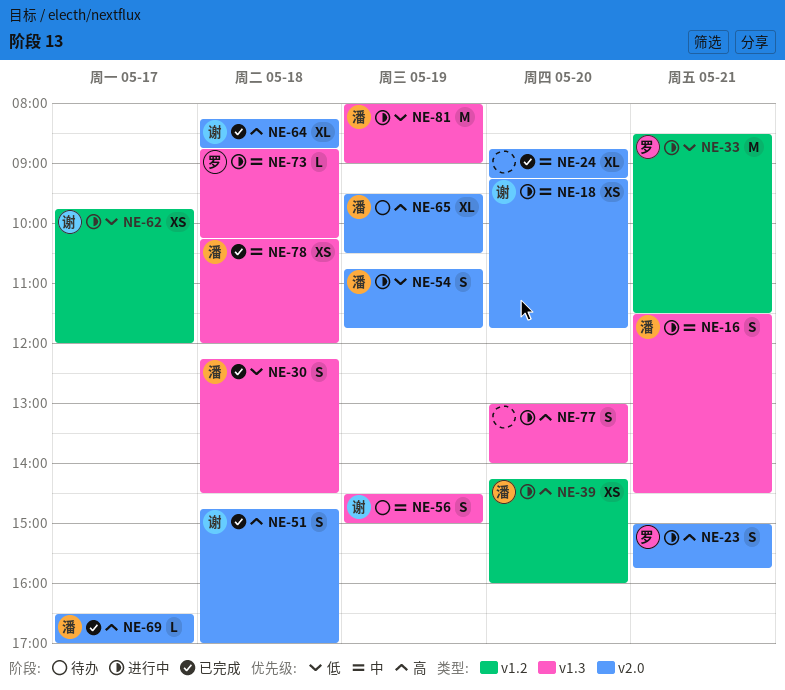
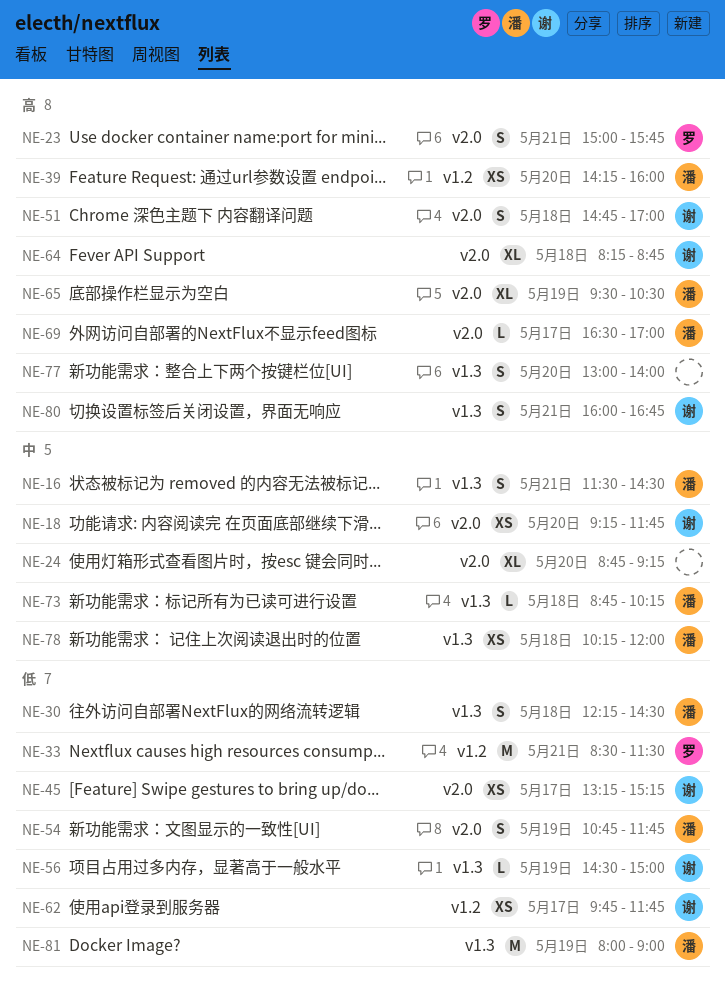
NE-45: none -> present
NE-56, priority: 中 -> 低
NE-56, estimate: S -> L
NE-62, ends: 12:00 -> 11:45
NE-73, owner: 罗 -> 潘
NE-80: none -> present

